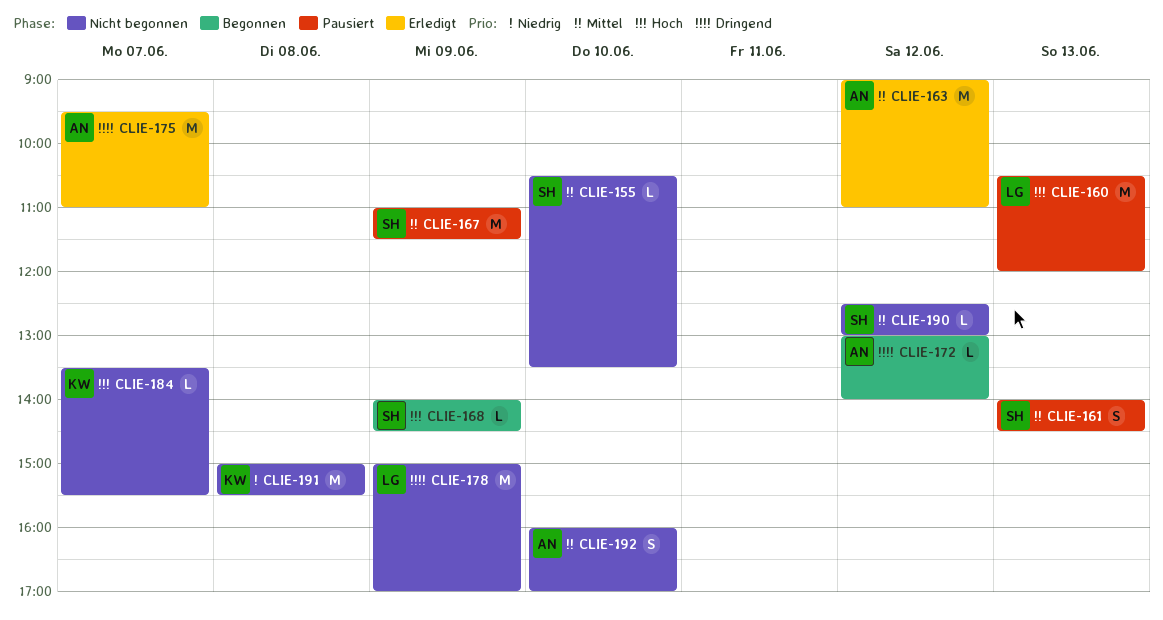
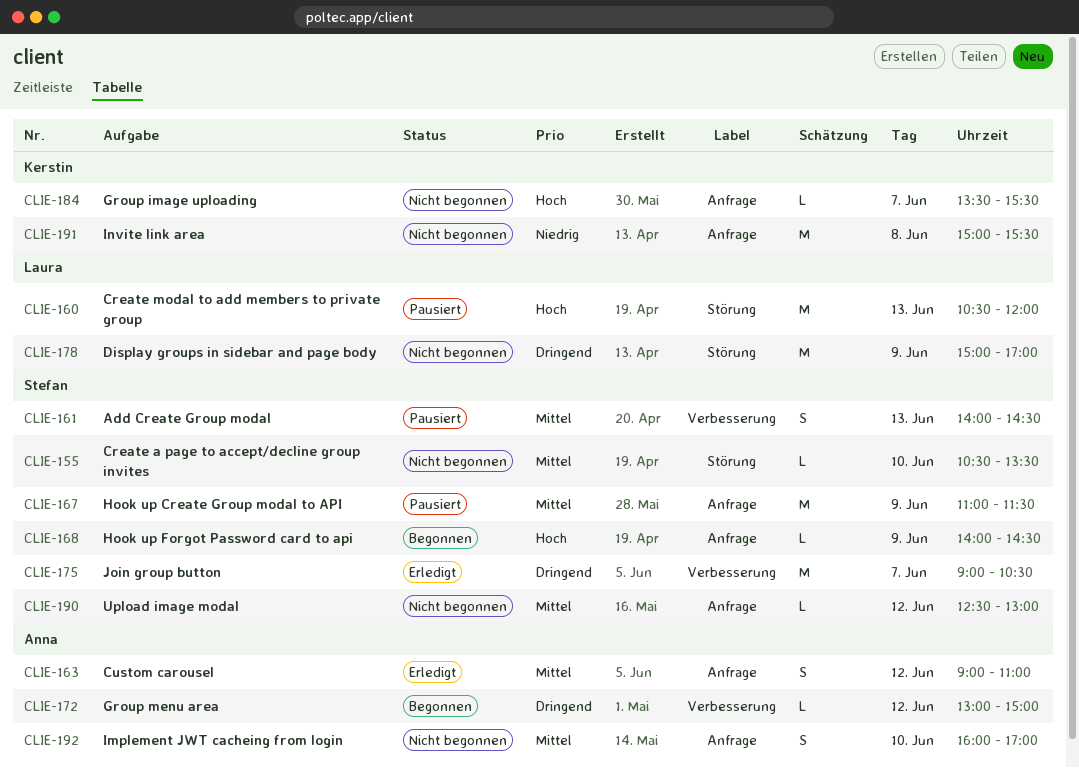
CLIE-163, estimate: M -> S
CLIE-172, ends: 14:00 -> 15:00
CLIE-175, owner: Anna -> Stefan
CLIE-175, begins: 09:30 -> 09:00
CLIE-175, ends: 11:00 -> 10:30

